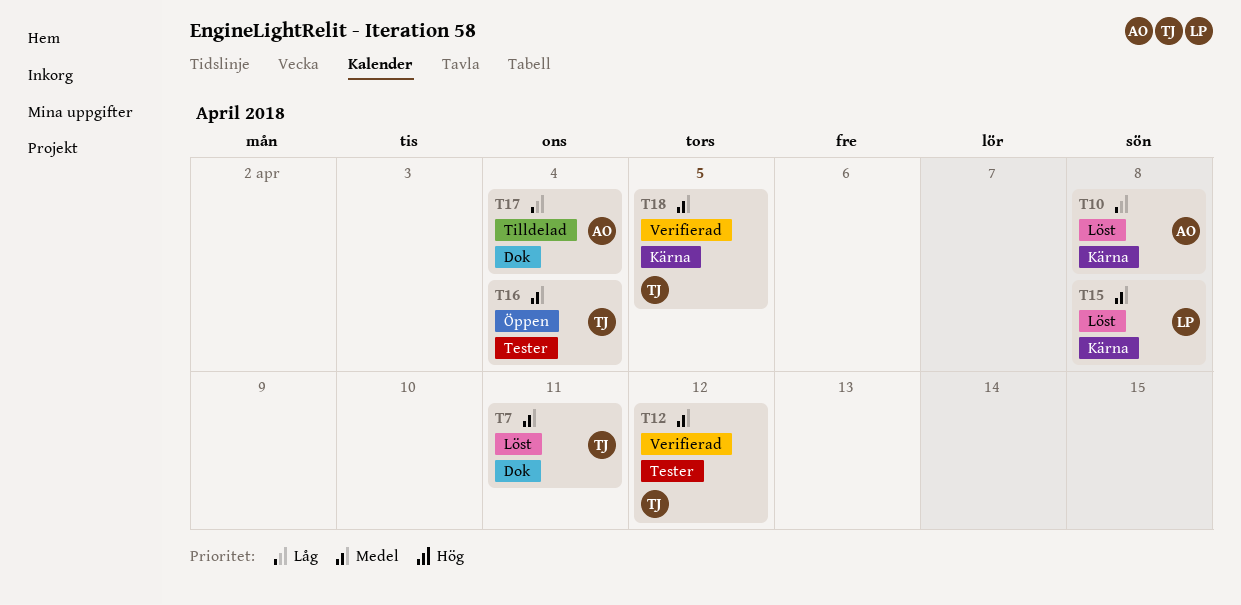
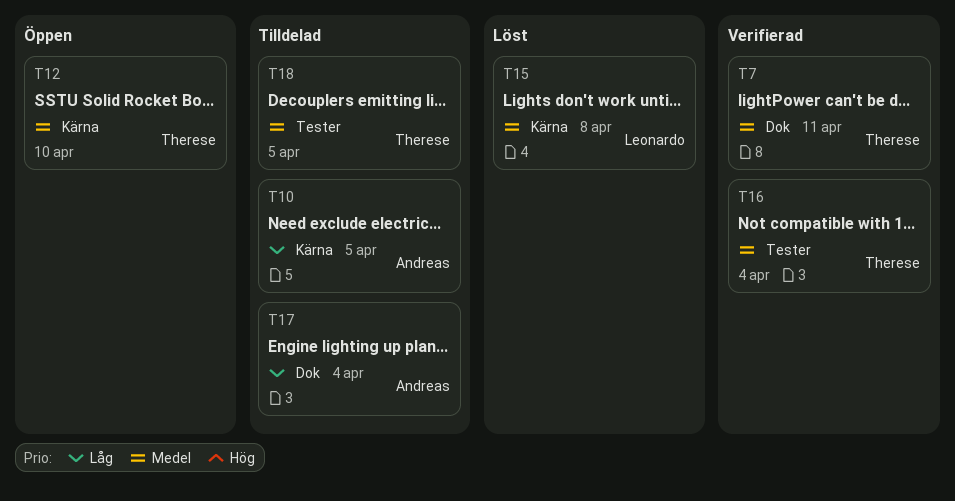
T7, status: Löst -> Verifierad
T10, status: Löst -> Tilldelad
T10, due: Apr 8 -> Apr 5
T12, status: Verifierad -> Öppen
T12, label: Tester -> Kärna
T12, due: Apr 12 -> Apr 10
T16, status: Öppen -> Verifierad
T18, status: Verifierad -> Tilldelad
T18, label: Kärna -> Tester

